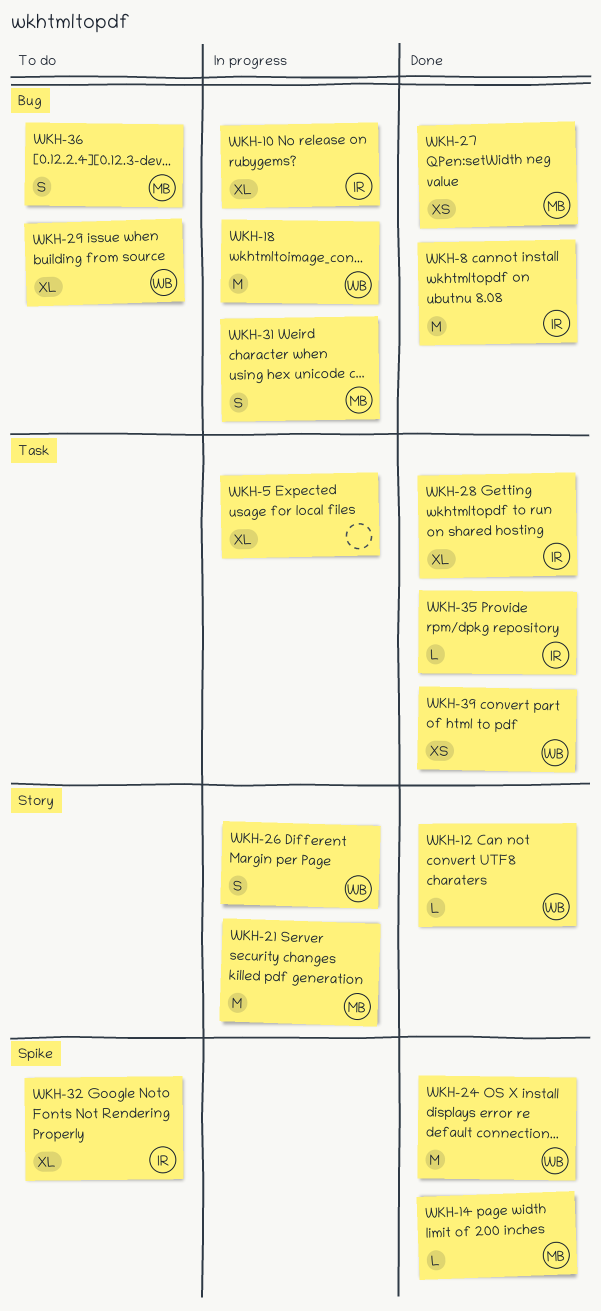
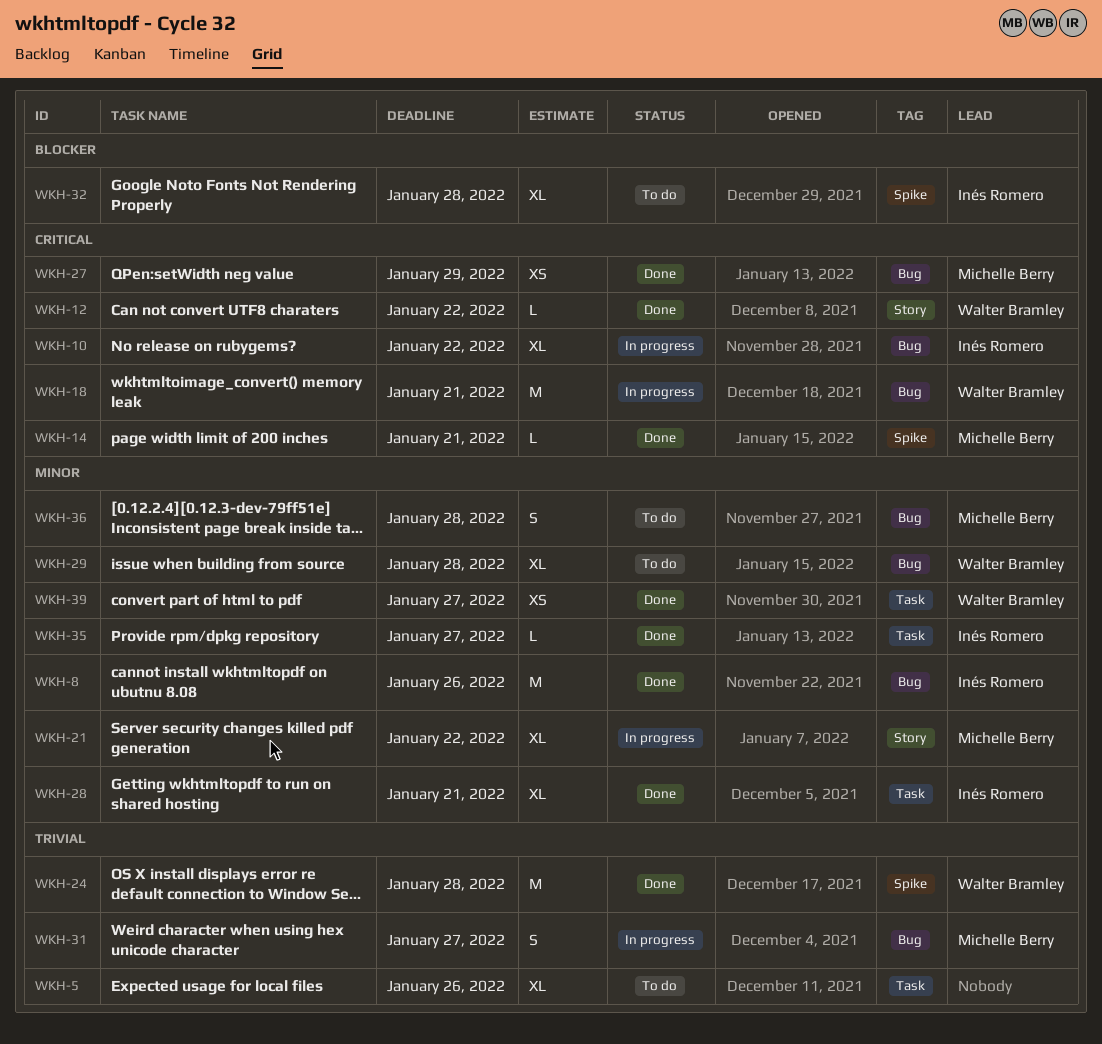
WKH-5, status: In progress -> To do
WKH-21, estimate: M -> XL
WKH-26: present -> none

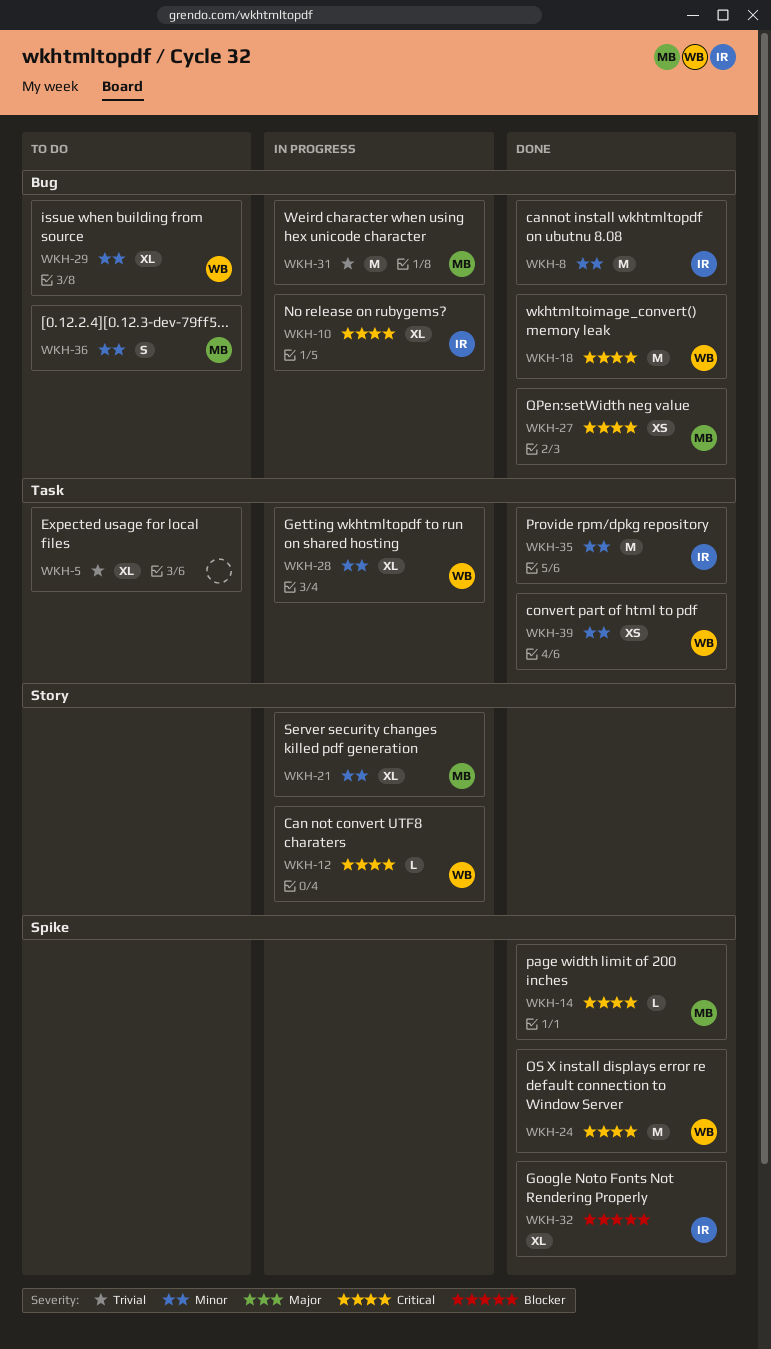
WKH-12, status: Done -> In progress
WKH-18, status: In progress -> Done
WKH-24, priority: Trivial -> Critical
WKH-28, status: Done -> In progress
WKH-28, owner: Inés Romero -> Walter Bramley
WKH-31, estimate: S -> M
WKH-32, status: To do -> Done
WKH-35, estimate: L -> M

